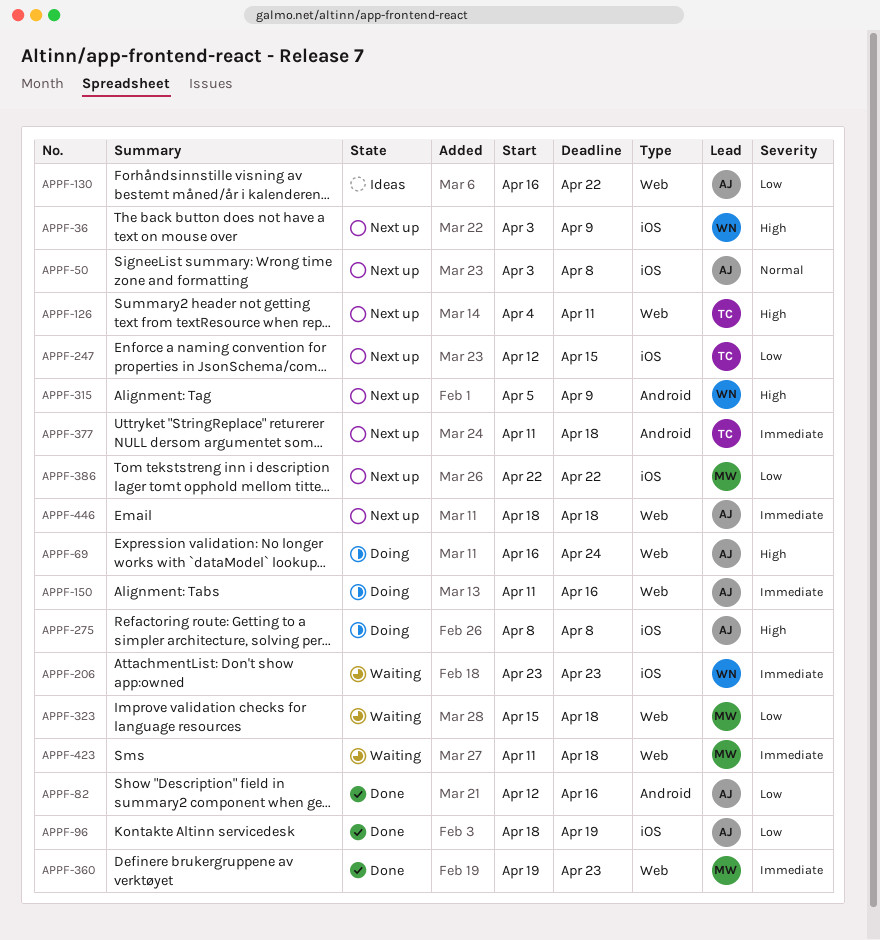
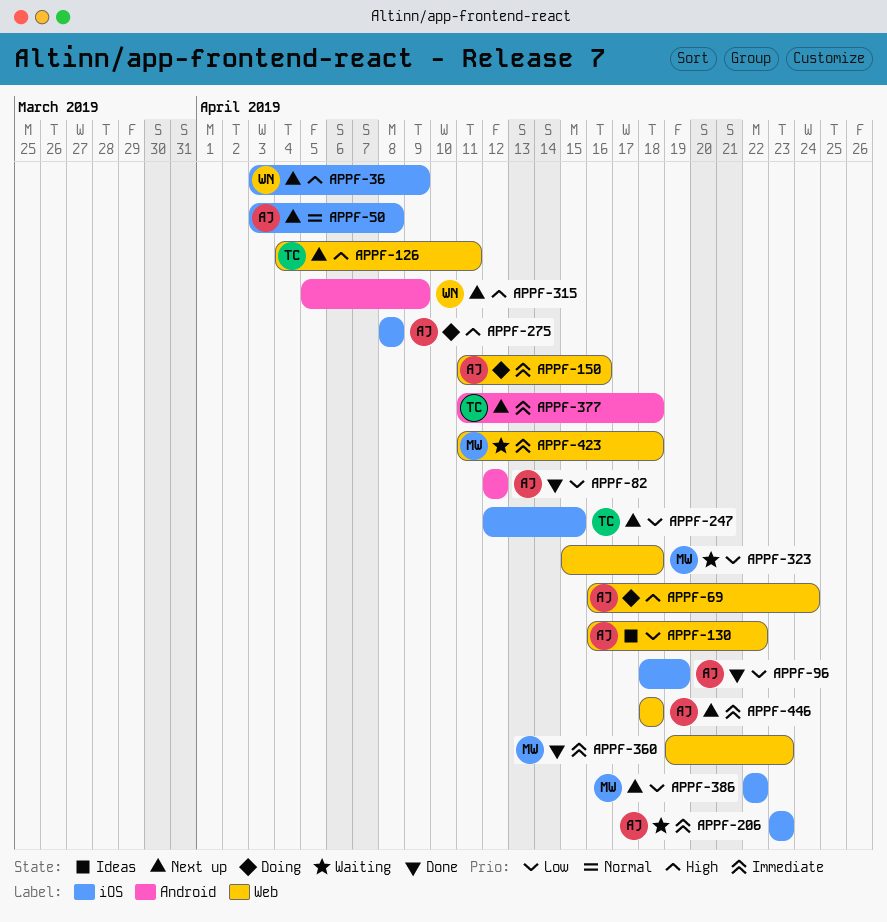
APPF-82, due: Apr 16 -> Apr 12
APPF-206, owner: WN -> AJ

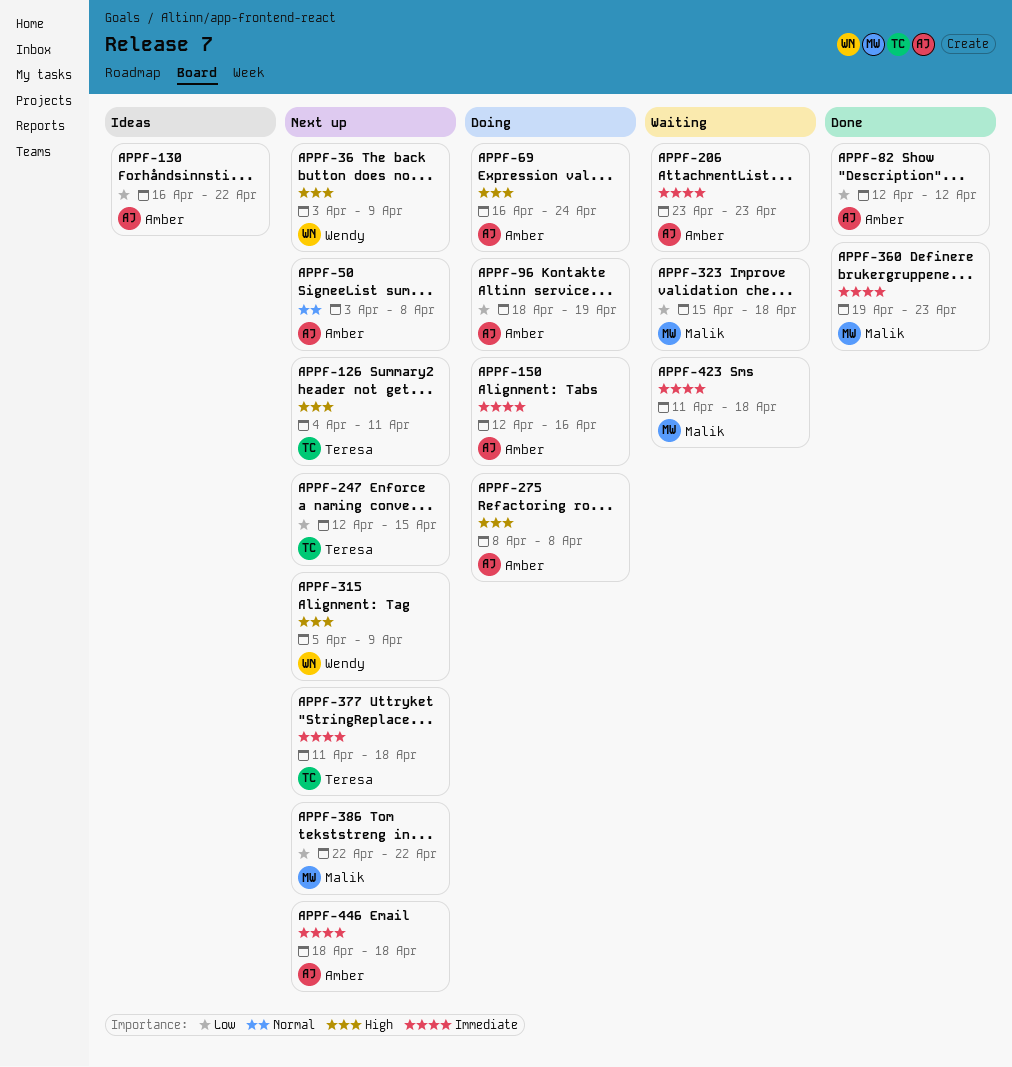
APPF-96, status: Done -> Doing
APPF-150, start: Apr 11 -> Apr 12

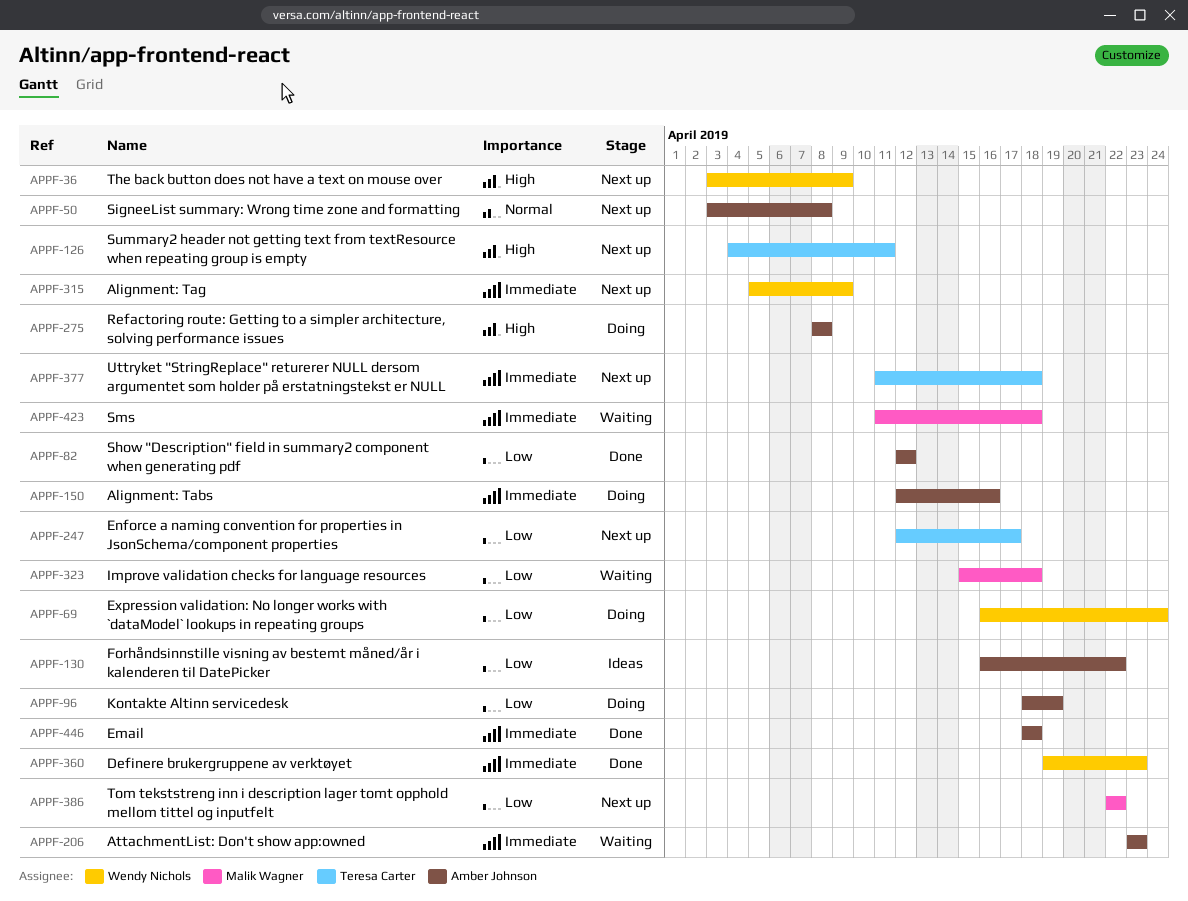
APPF-69, owner: Amber Johnson -> Wendy Nichols
APPF-69, priority: High -> Low
APPF-247, due: Apr 15 -> Apr 17
APPF-315, priority: High -> Immediate
APPF-360, owner: Malik Wagner -> Wendy Nichols
APPF-446, status: Next up -> Done

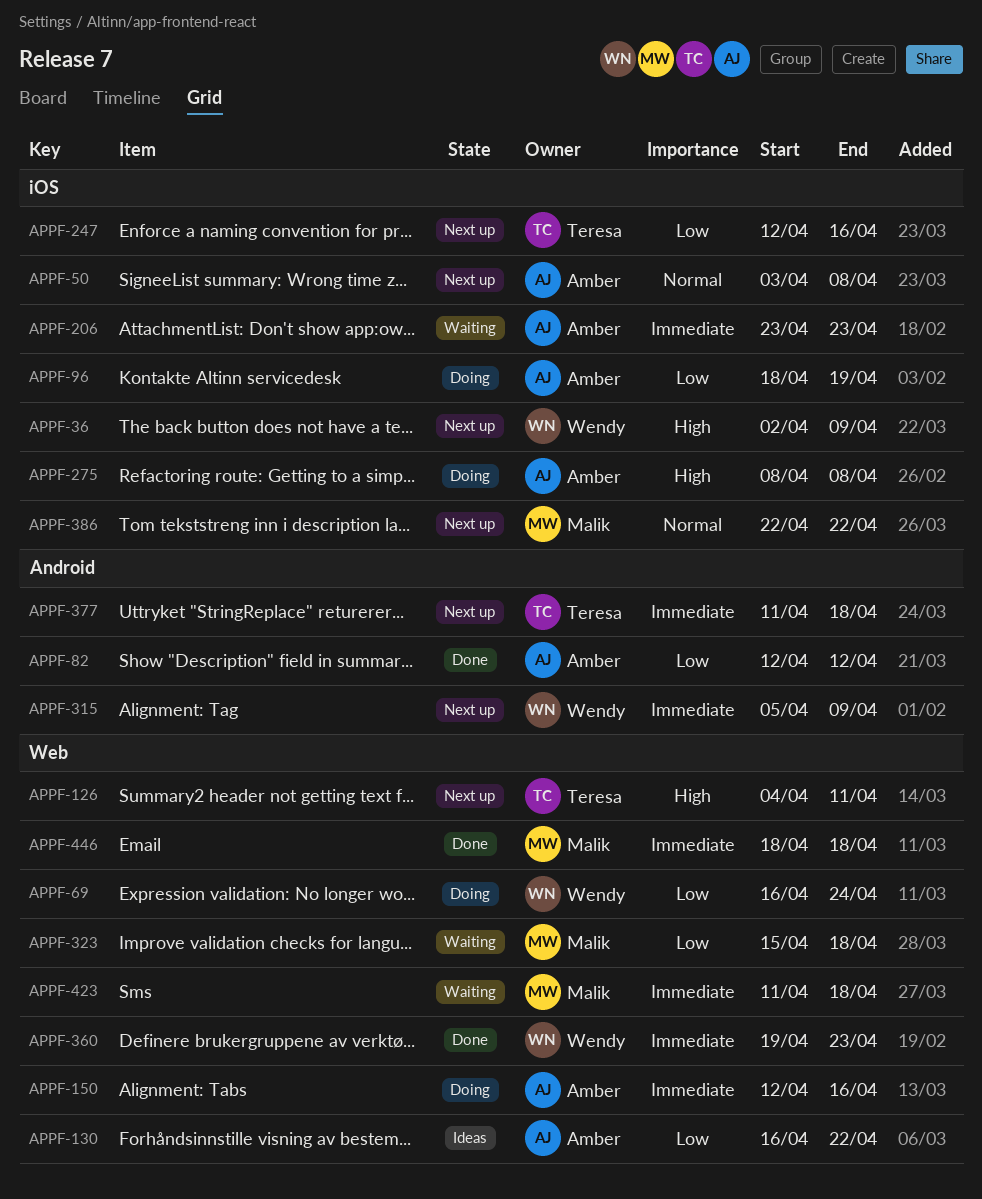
APPF-36, start: Apr 3 -> Apr 2
APPF-247, due: Apr 17 -> Apr 16
APPF-386, priority: Low -> Normal
APPF-446, owner: Amber Johnson -> Malik Wagner

